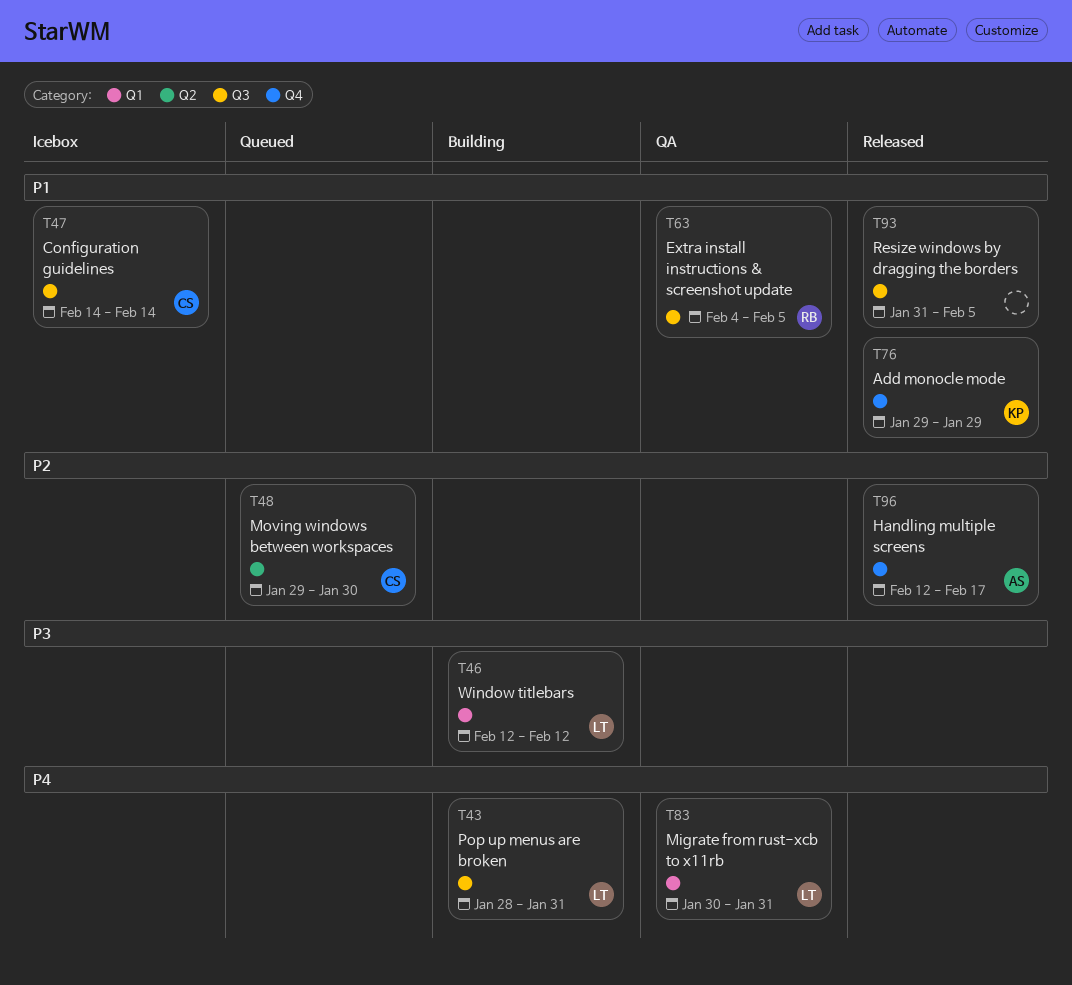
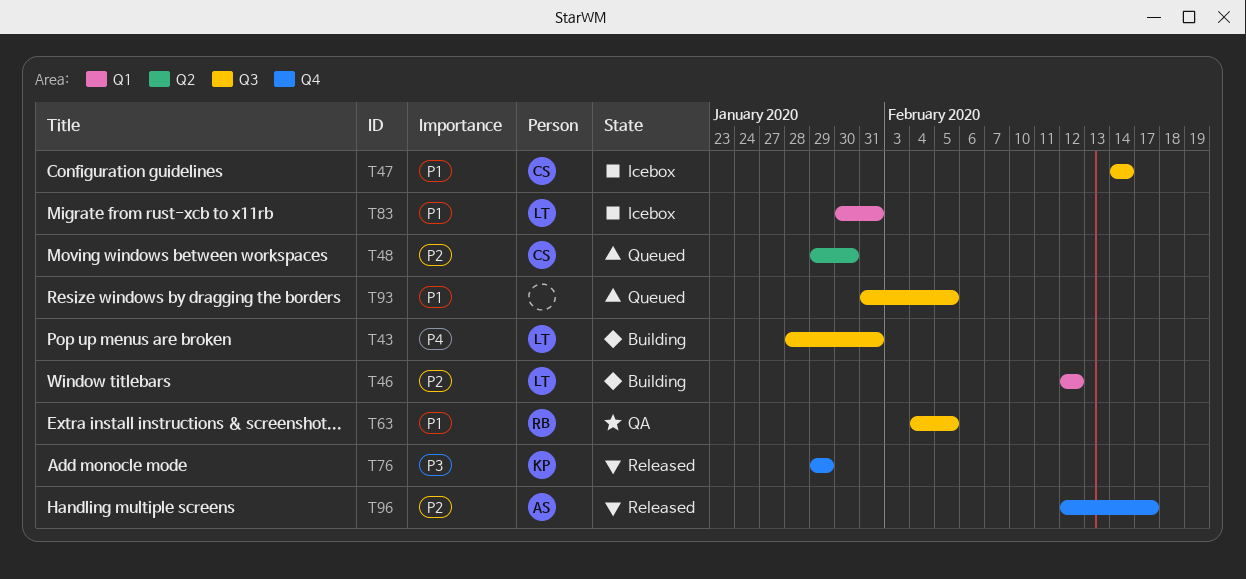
T46, priority: P3 -> P2
T76, priority: P1 -> P3
T83, status: QA -> Icebox
T83, priority: P4 -> P1
T93, status: Released -> Queued

